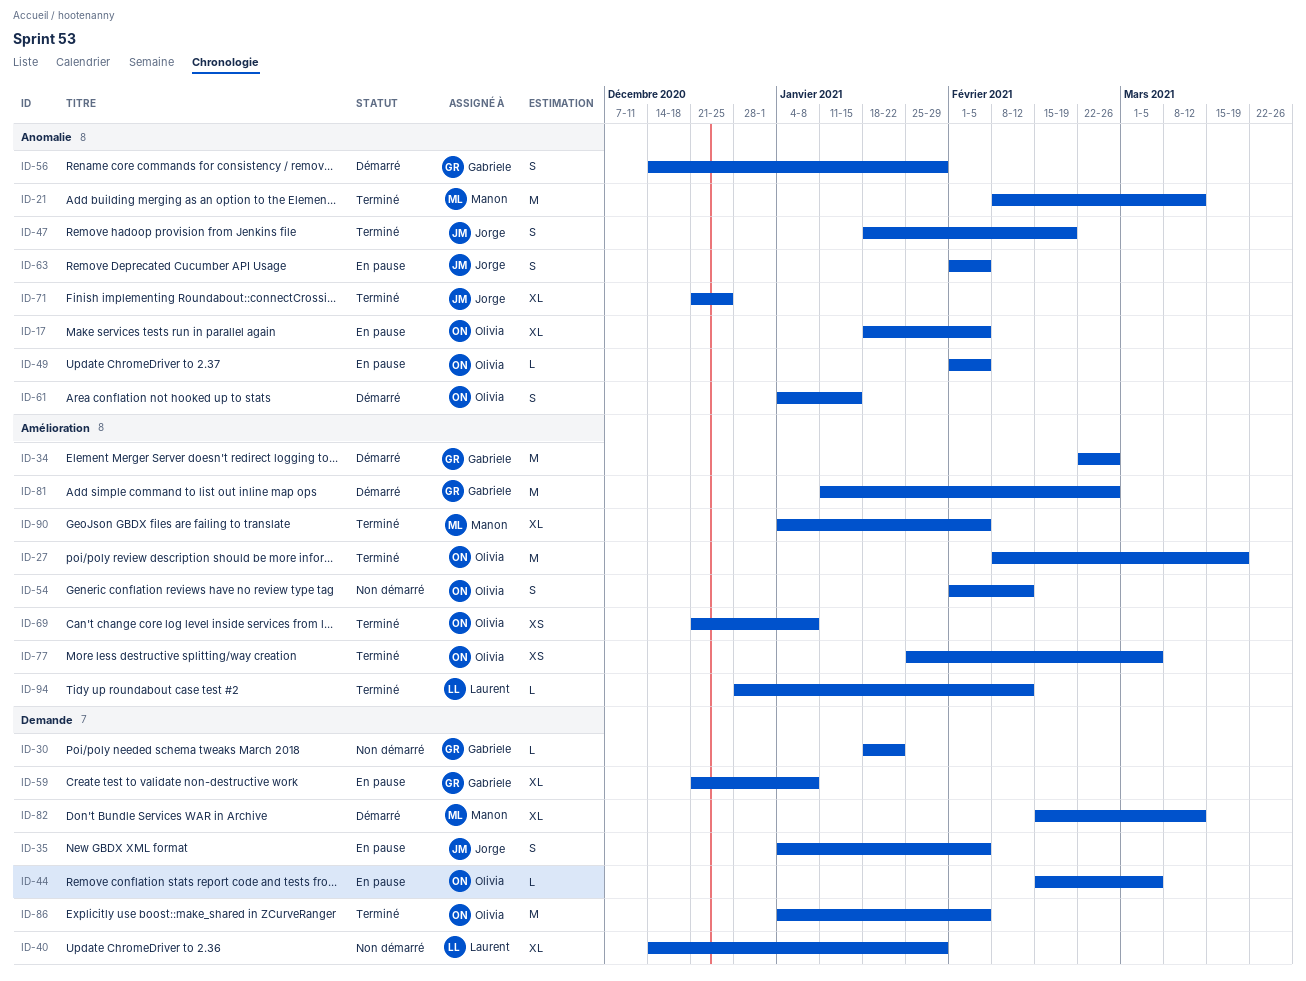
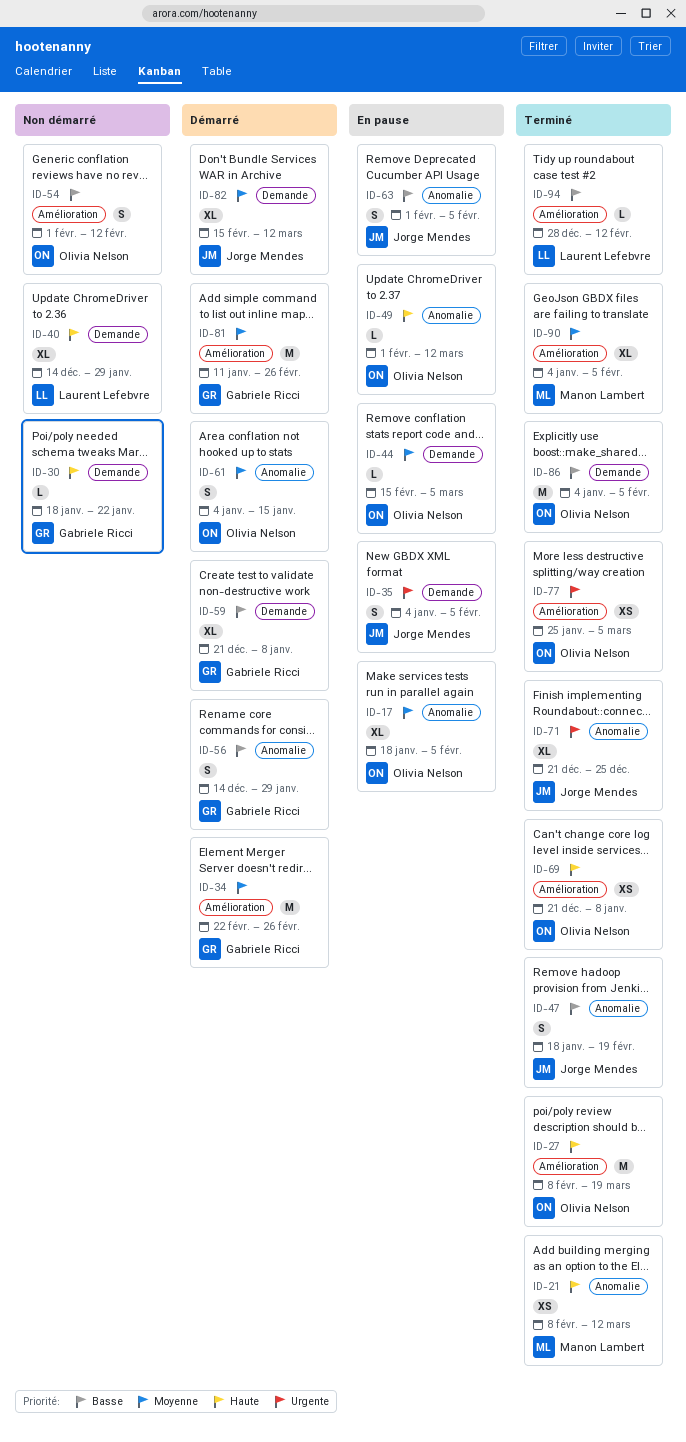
ID-21, estimate: M -> XS
ID-49, due: Feb 5 -> Mar 12
ID-59, status: En pause -> Démarré
ID-82, owner: Manon Lambert -> Jorge Mendes

